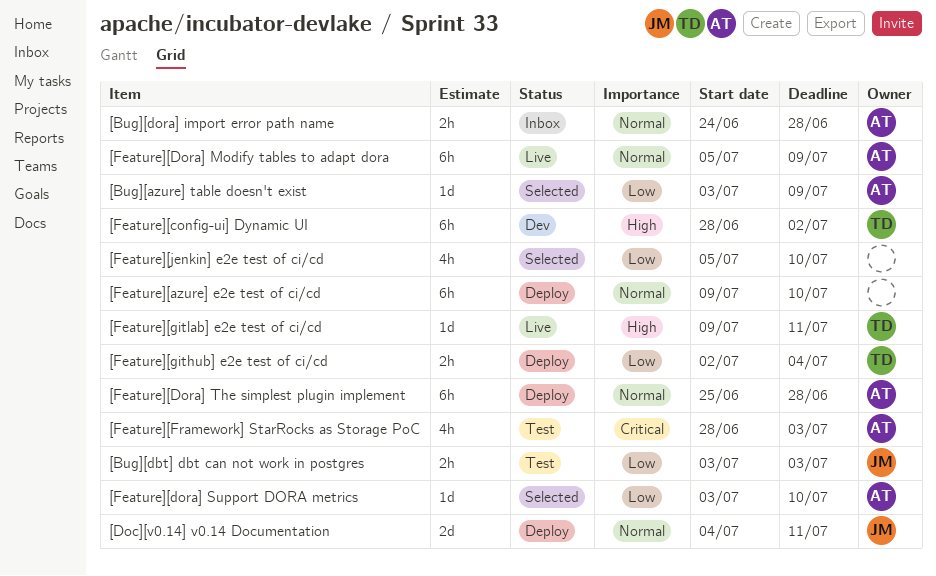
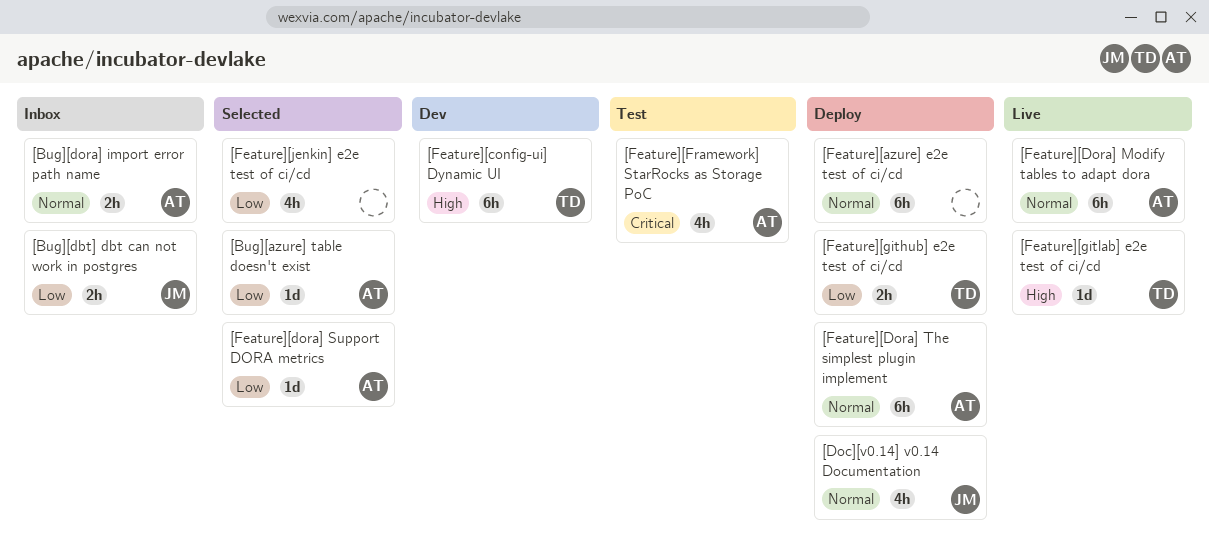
[Bug][dbt] dbt can not work in postgres, status: Test -> Inbox
[Doc][v0.14] v0.14 Documentation, estimate: 2d -> 4h

